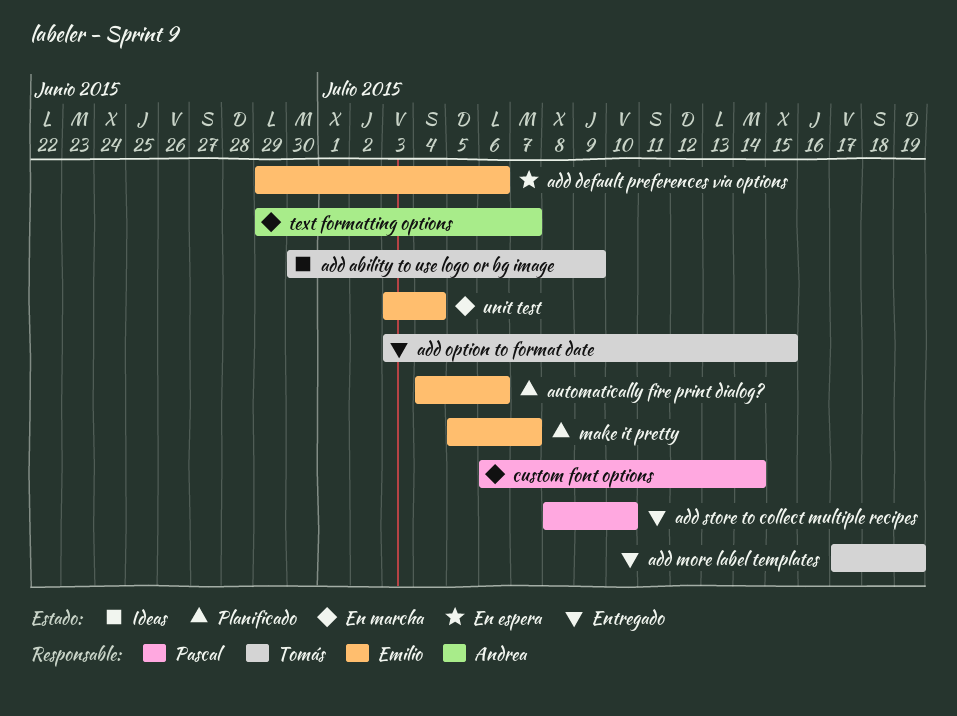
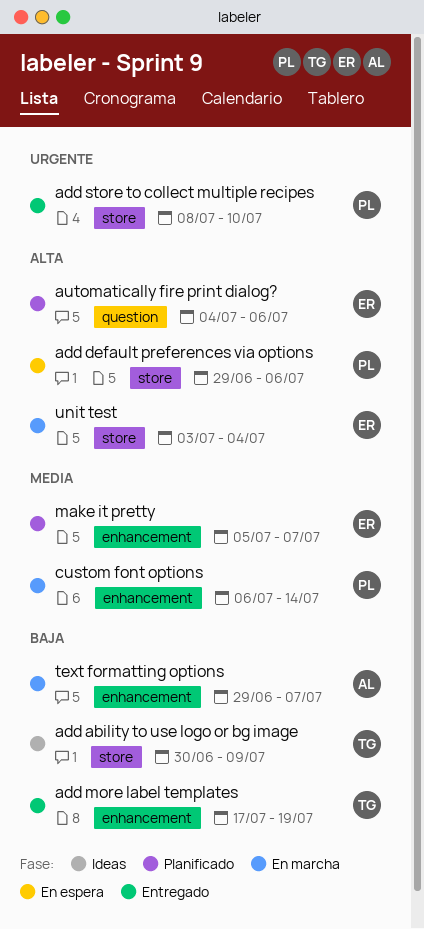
add default preferences via options, owner: Emilio -> Pascal
add option to format date: present -> none

